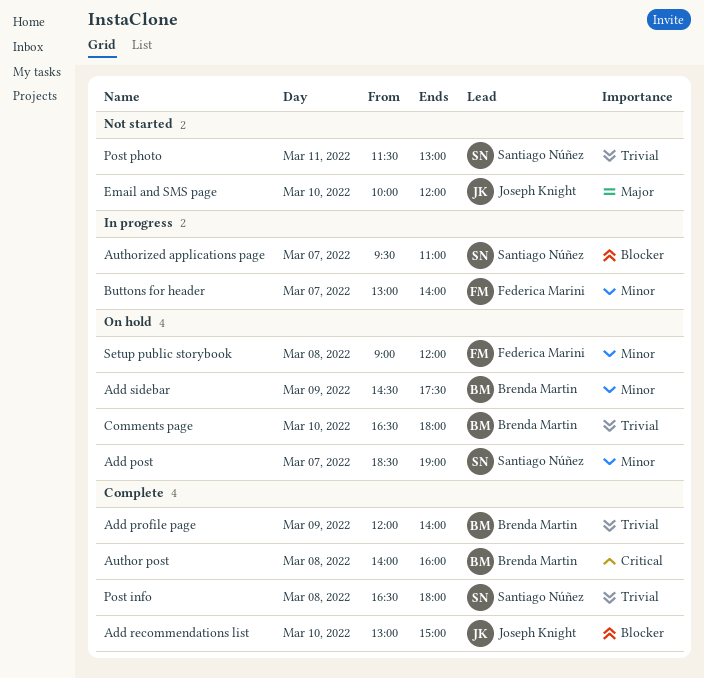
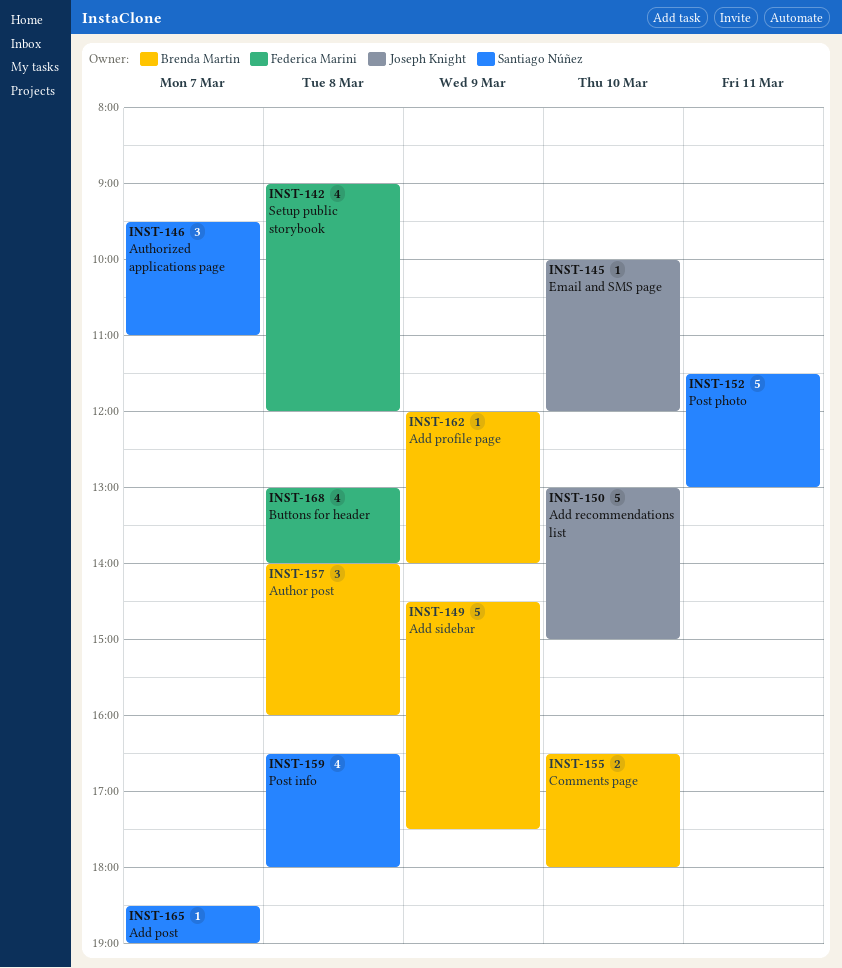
Buttons for header, day: Mar 7 -> Mar 8

